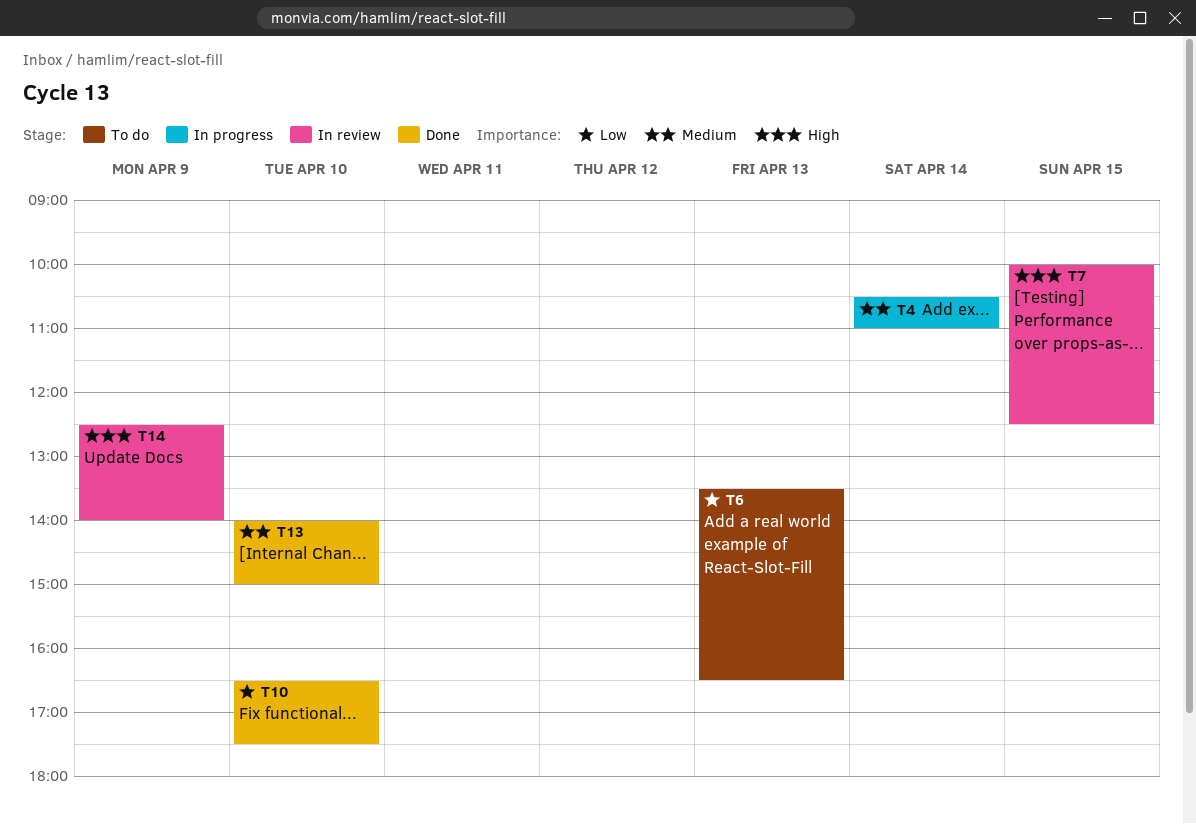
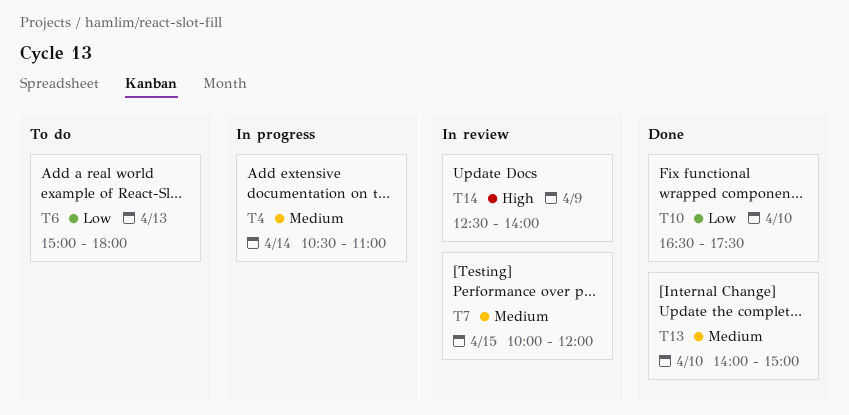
T6, begins: 13:30 -> 15:00
T6, ends: 16:30 -> 18:00
T7, priority: High -> Medium
T7, ends: 12:30 -> 12:00

